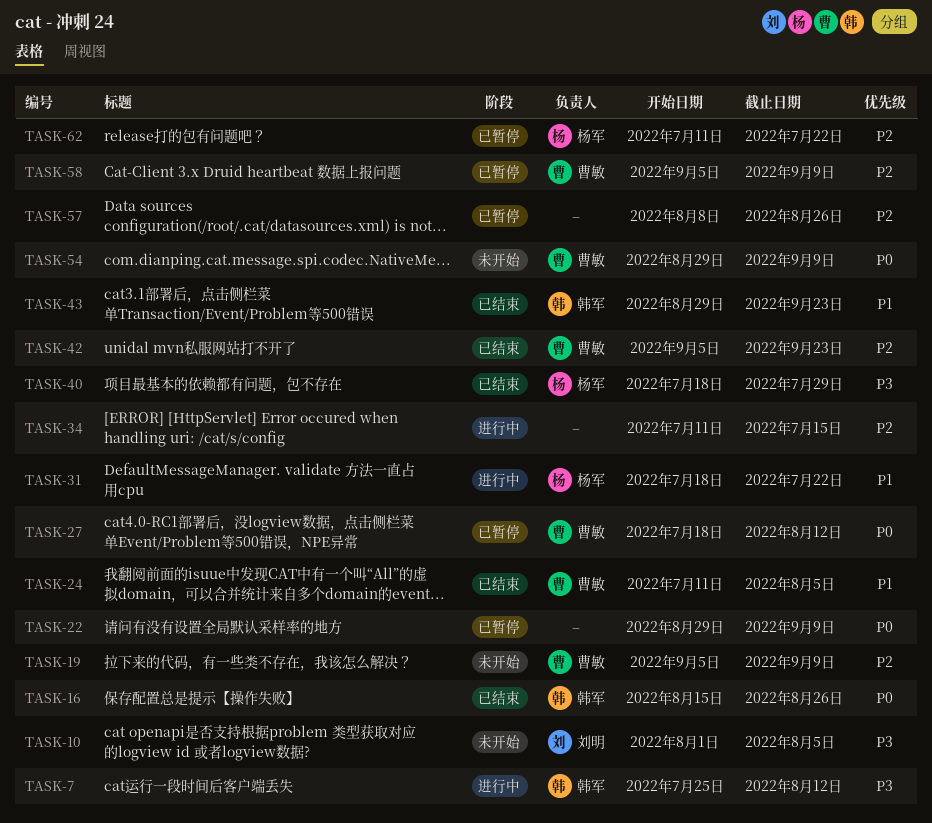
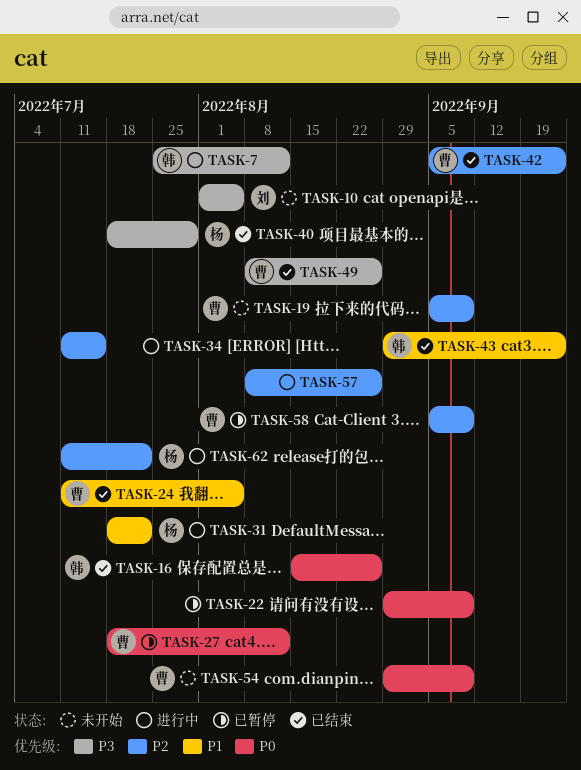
TASK-49: none -> present
TASK-57, status: 已暂停 -> 进行中
TASK-62, status: 已暂停 -> 进行中

